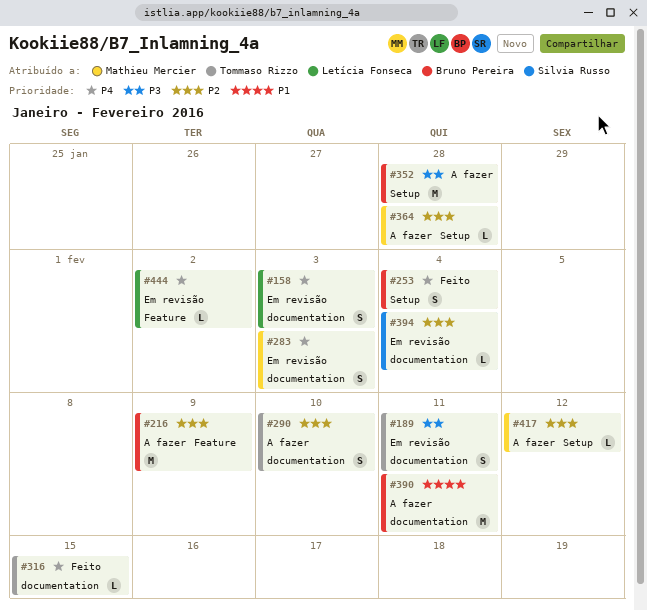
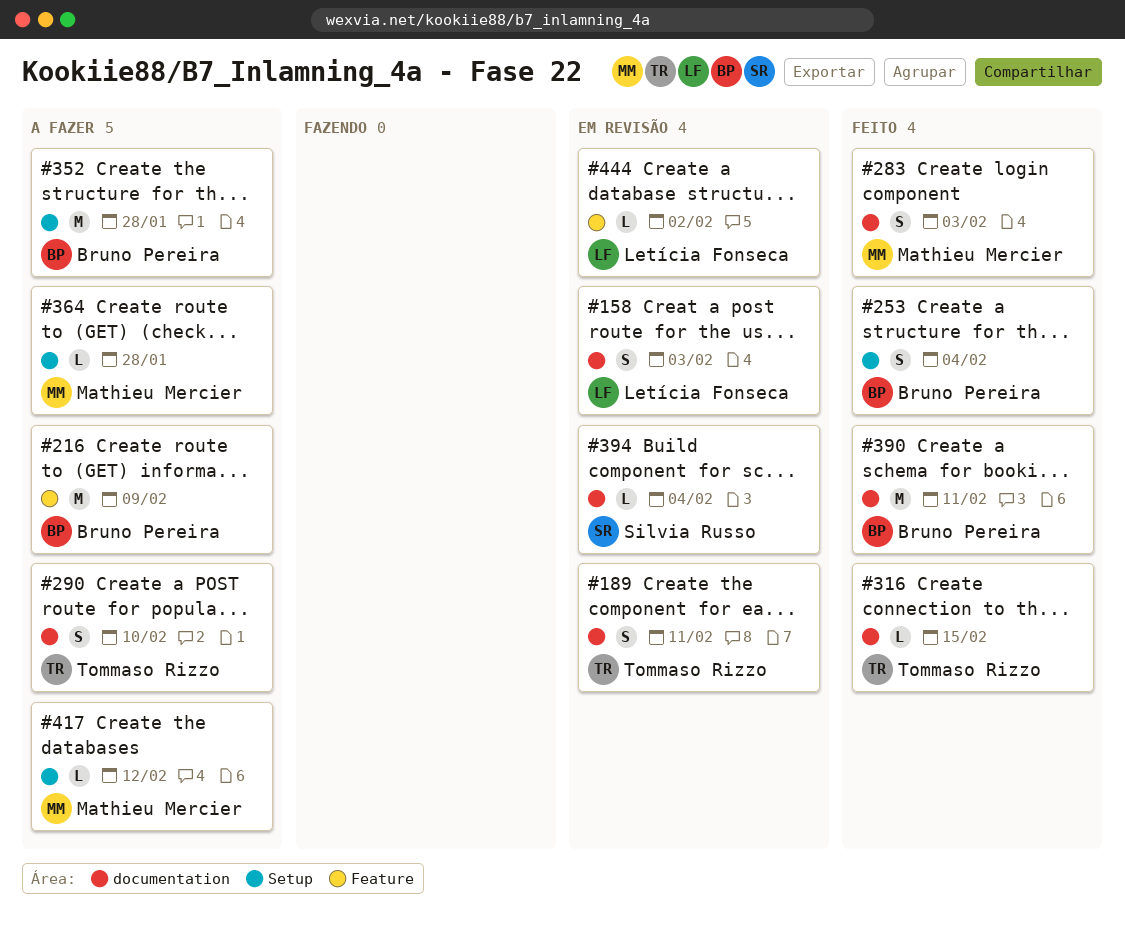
#283, status: Em revisão -> Feito
#390, status: A fazer -> Feito

